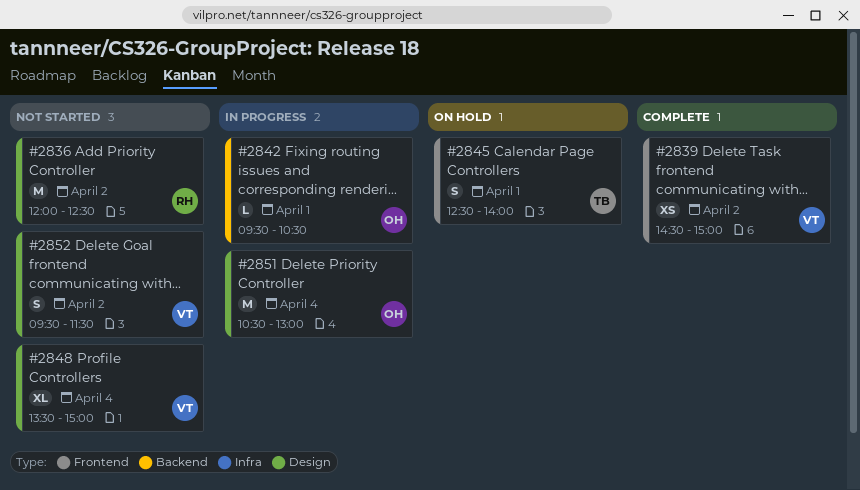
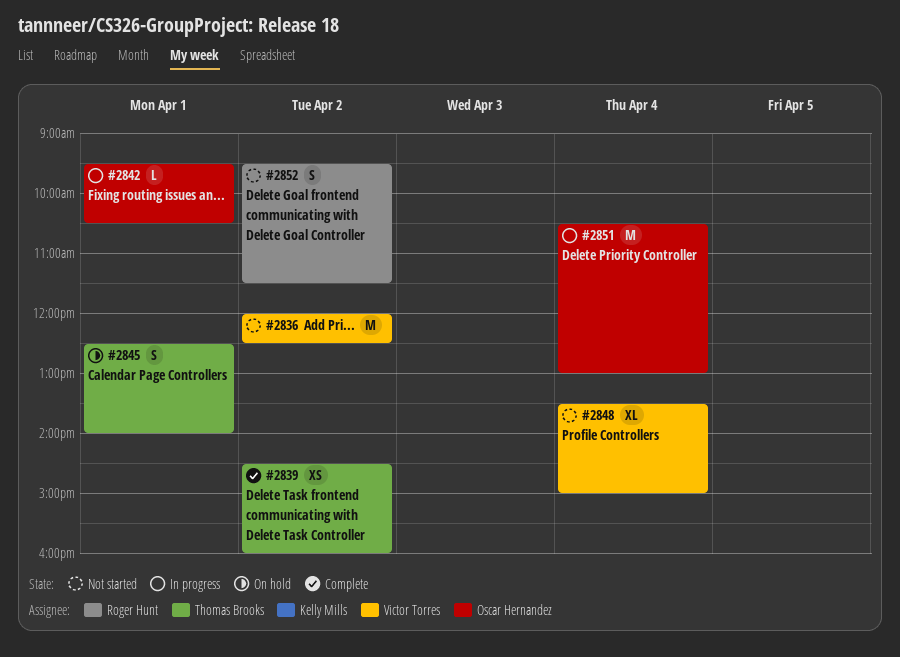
#2836, owner: Roger Hunt -> Victor Torres
#2839, owner: Victor Torres -> Thomas Brooks
#2839, ends: 15:00 -> 16:00
#2852, owner: Victor Torres -> Roger Hunt

